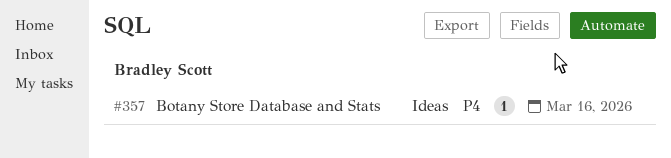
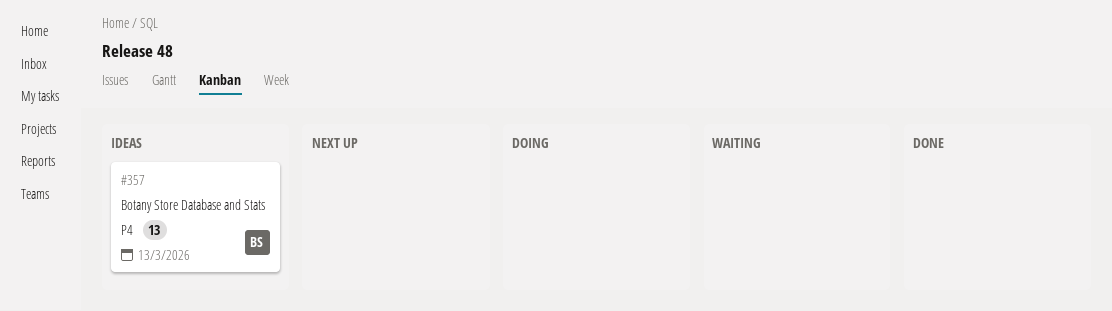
#357, estimate: 1 -> 13
#357, due: Mar 16 -> Mar 13

